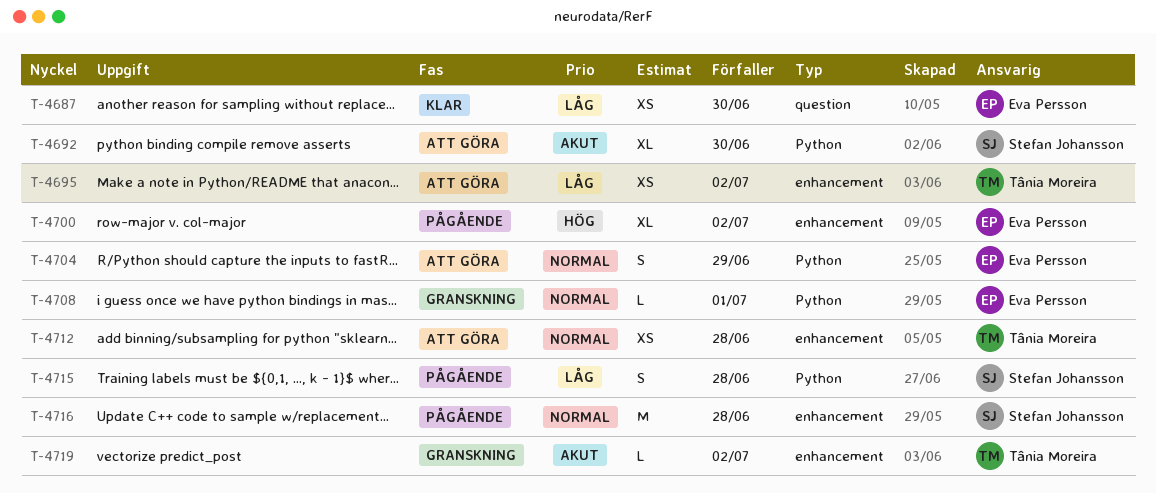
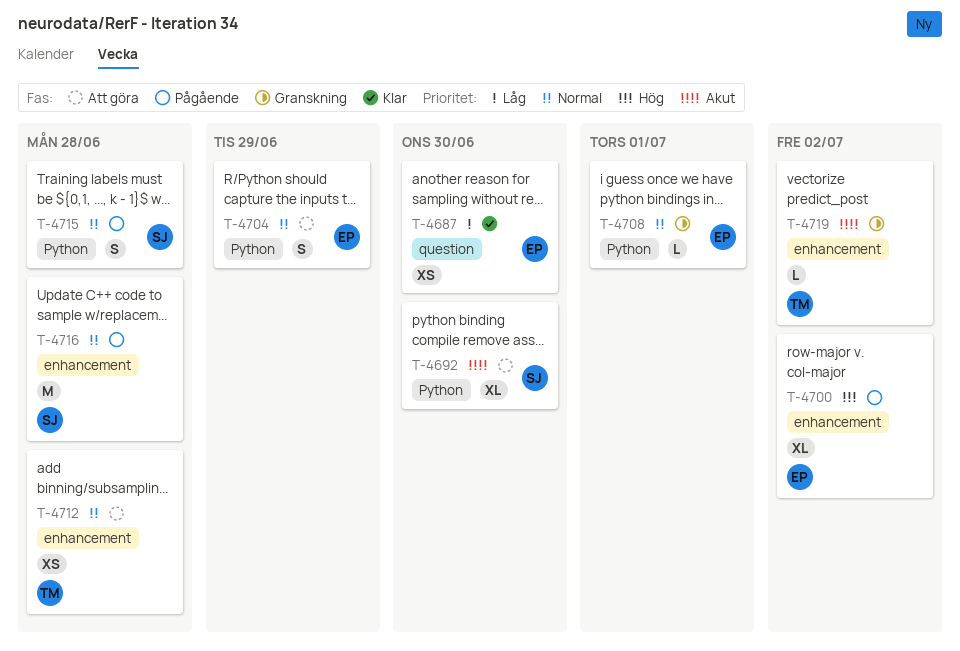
T-4695: present -> none
T-4715, priority: Låg -> Normal

